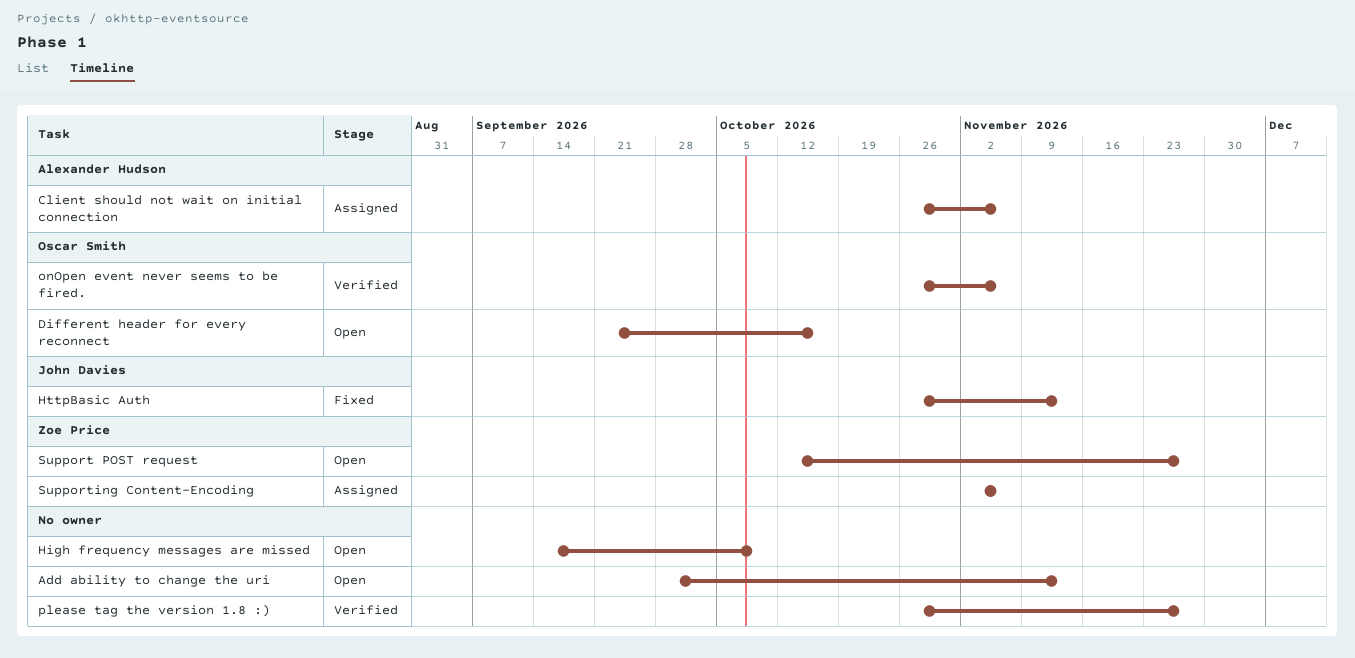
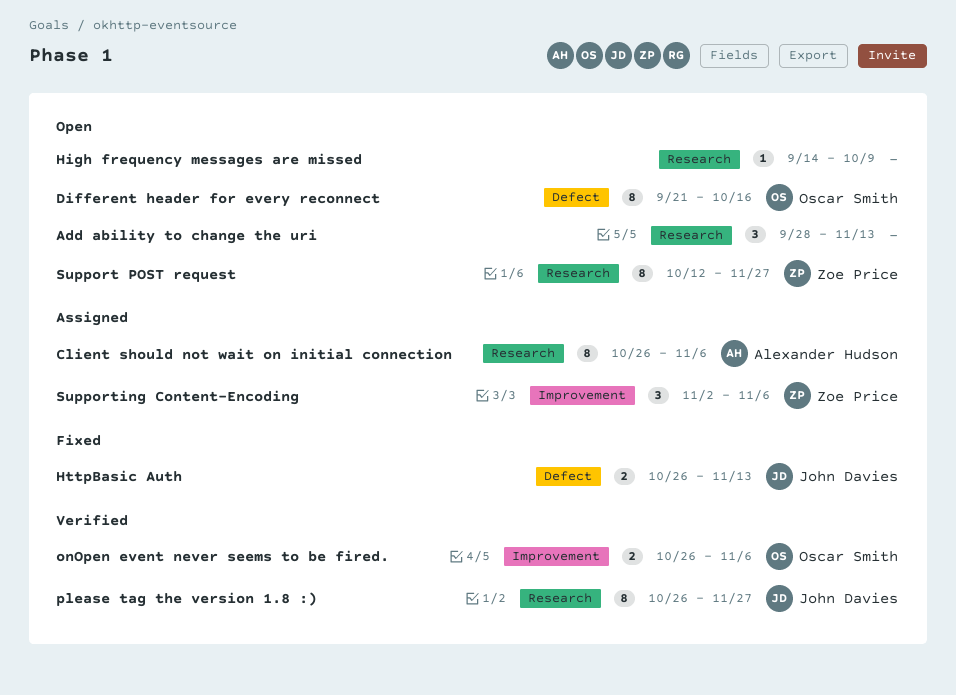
please tag the version 1.8 :), owner: none -> John Davies

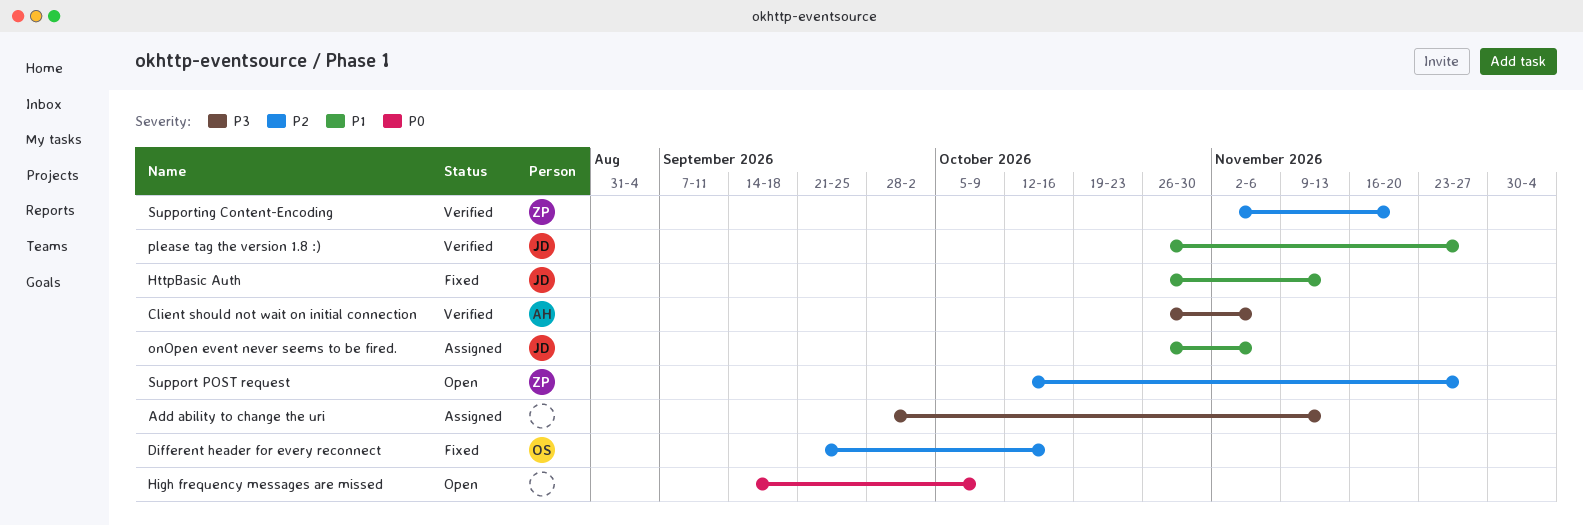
Add ability to change the uri, status: Open -> Assigned
Client should not wait on initial connection, status: Assigned -> Verified
Different header for every reconnect, status: Open -> Fixed
onOpen event never seems to be fired., status: Verified -> Assigned
onOpen event never seems to be fired., owner: Oscar Smith -> John Davies
Supporting Content-Encoding, status: Assigned -> Verified
Supporting Content-Encoding, due: Nov 6 -> Nov 20

